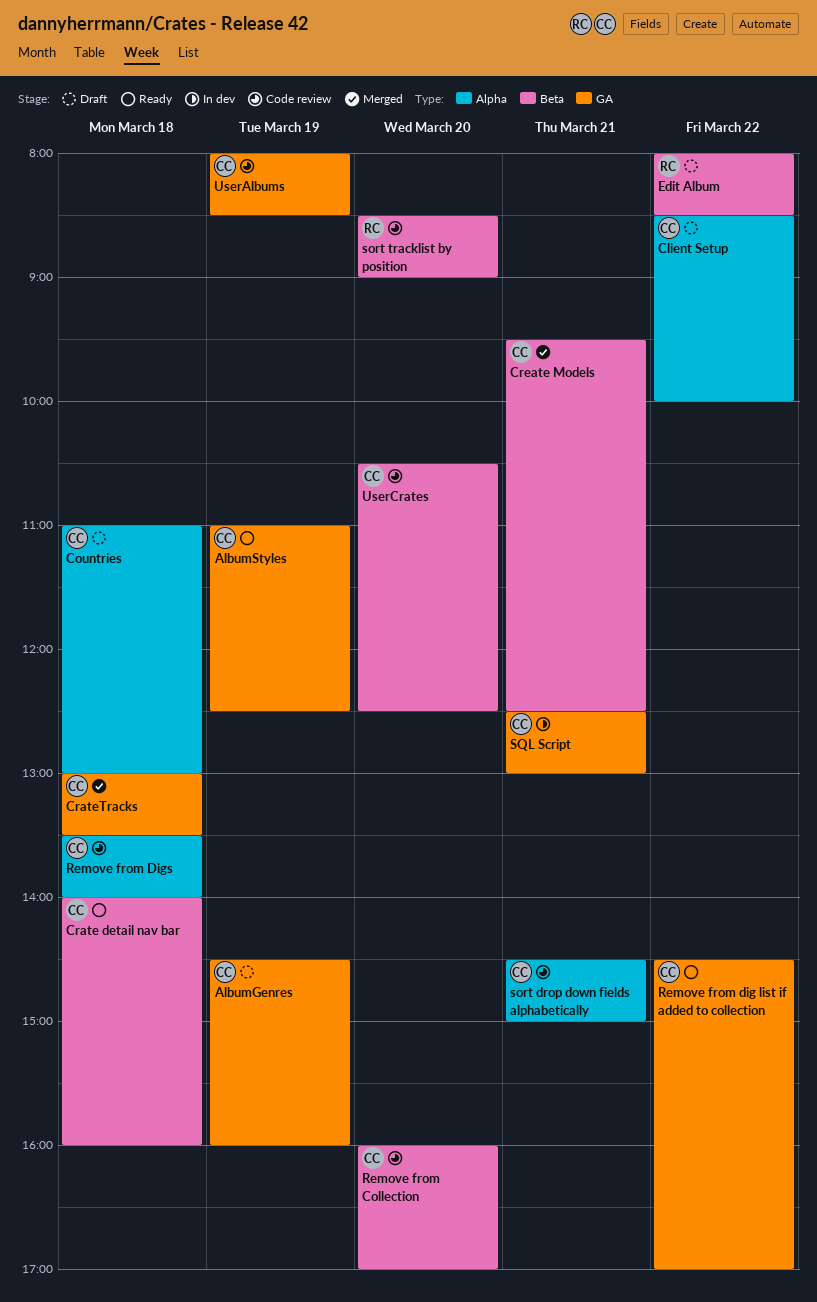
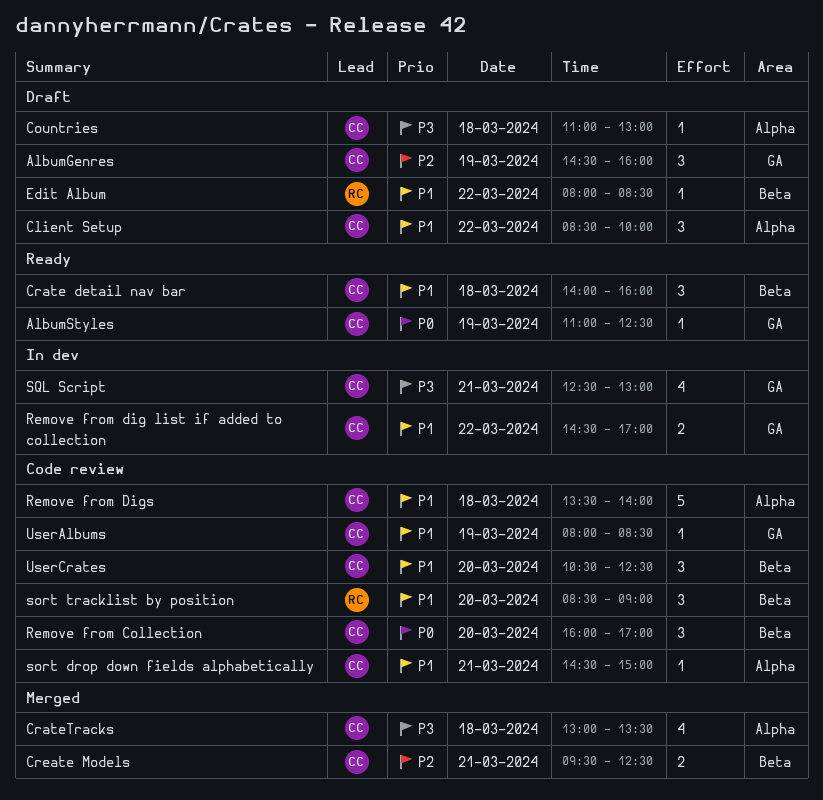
CrateTracks, label: GA -> Alpha
Remove from dig list if added to collection, status: Ready -> In dev

